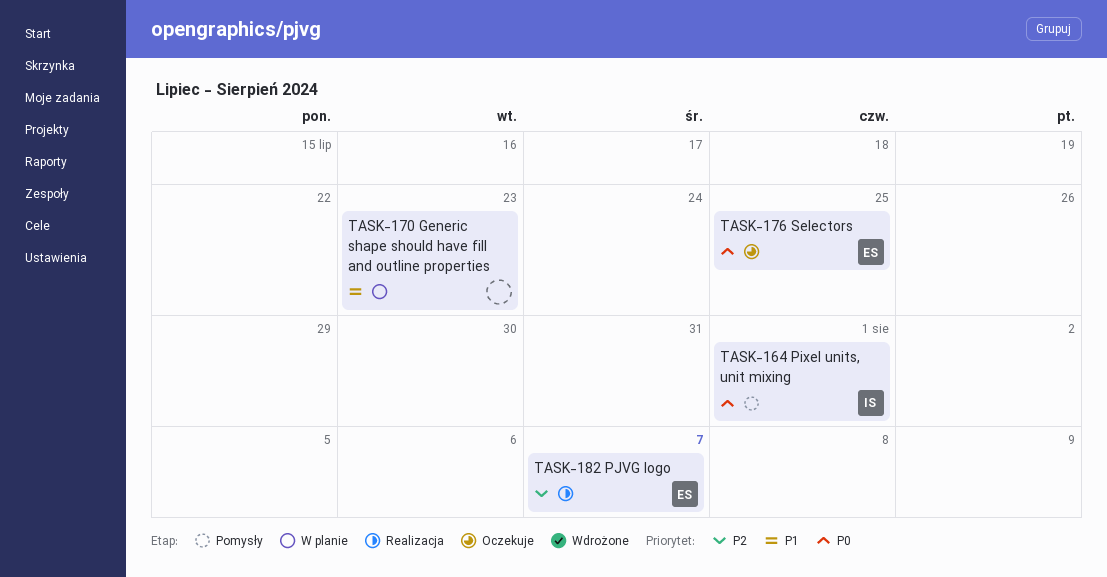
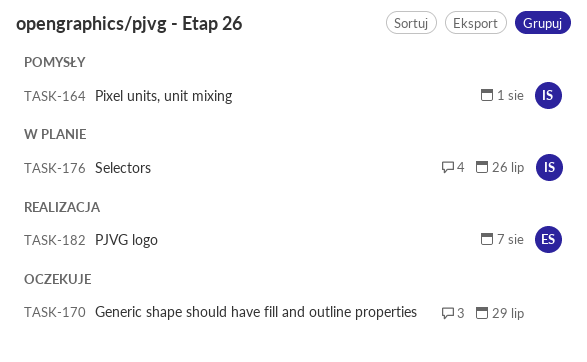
TASK-170, status: W planie -> Oczekuje
TASK-170, due: Jul 23 -> Jul 29
TASK-176, status: Oczekuje -> W planie
TASK-176, owner: ES -> IS
TASK-176, due: Jul 25 -> Jul 26

